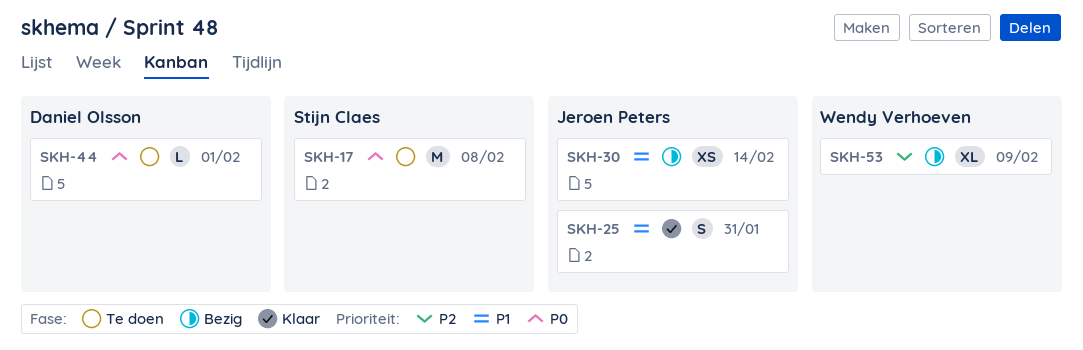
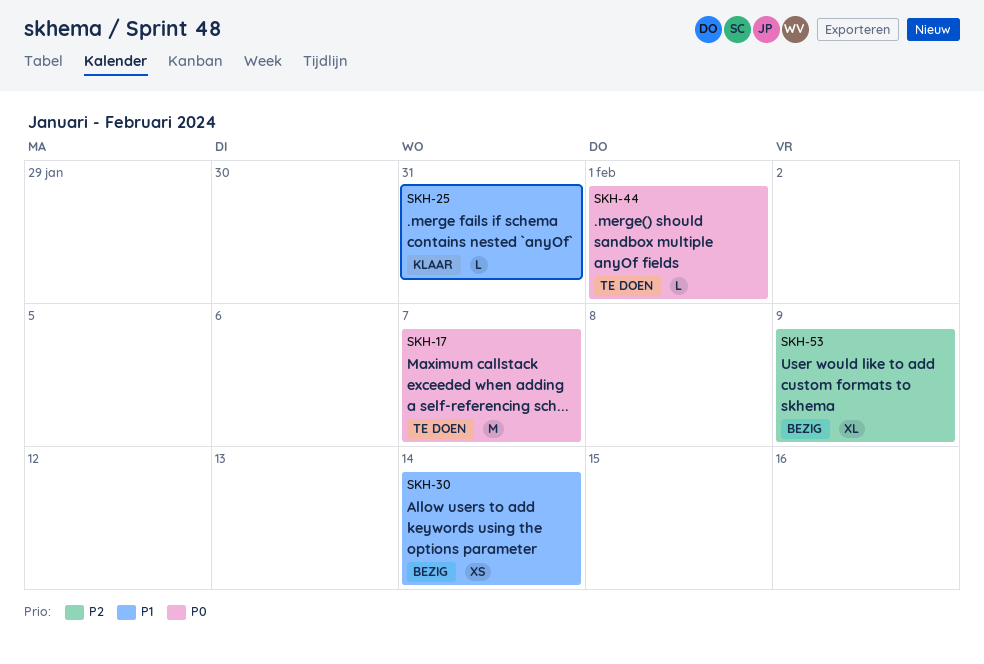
SKH-17, due: Feb 8 -> Feb 7
SKH-25, estimate: S -> L

